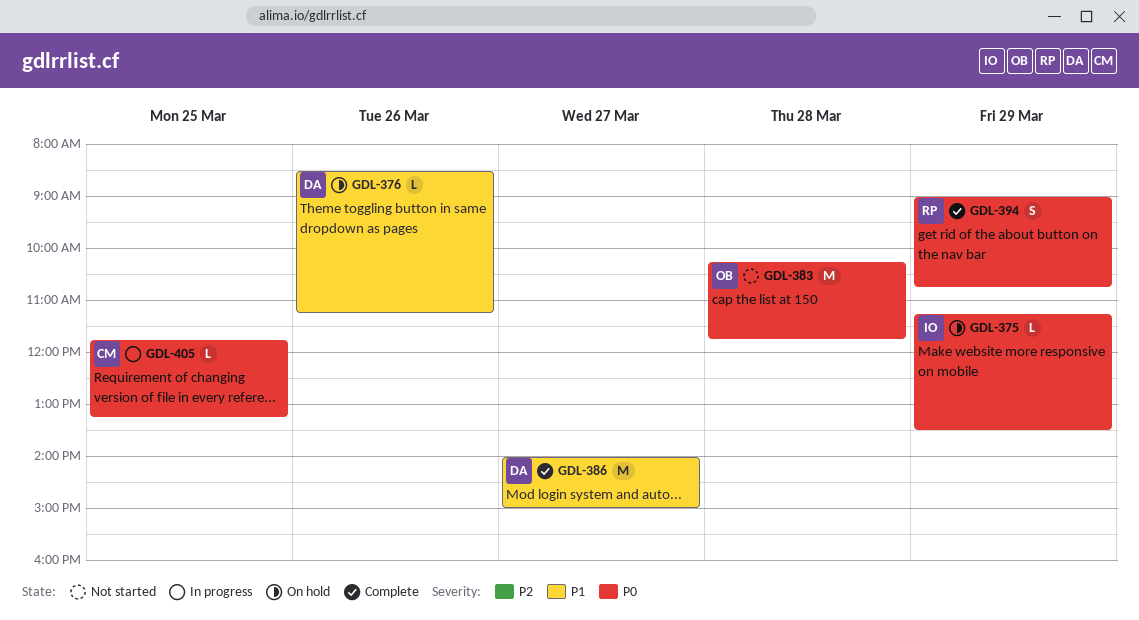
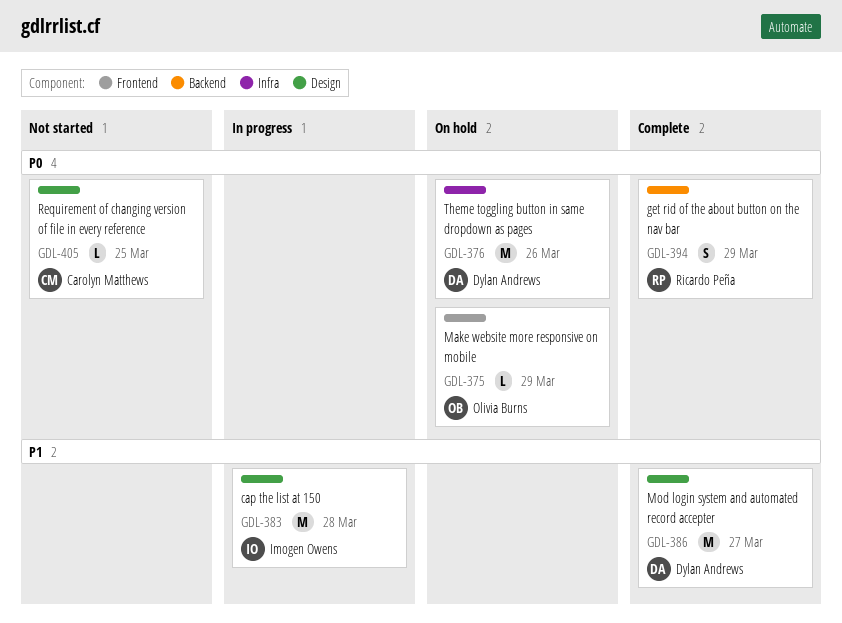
GDL-375, owner: Imogen Owens -> Olivia Burns
GDL-376, priority: P1 -> P0
GDL-376, estimate: L -> M
GDL-383, status: Not started -> In progress
GDL-383, owner: Olivia Burns -> Imogen Owens
GDL-383, priority: P0 -> P1
GDL-405, status: In progress -> Not started

